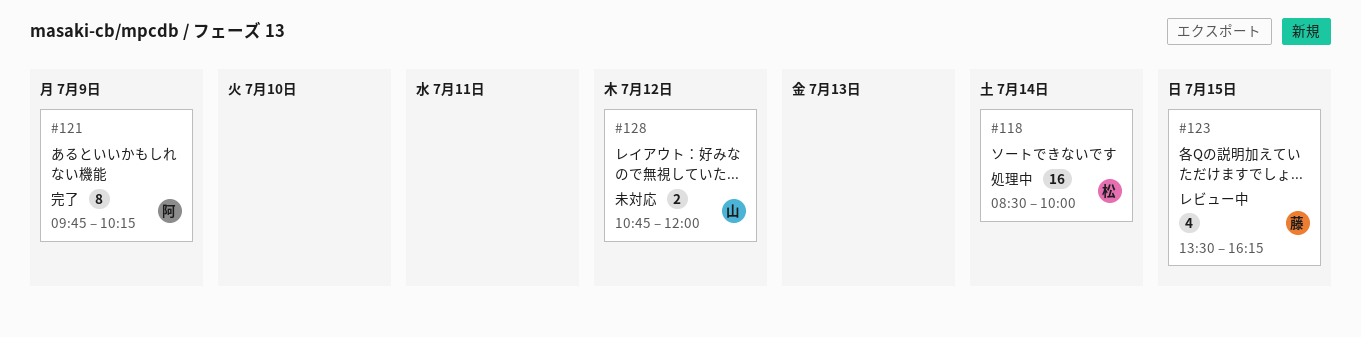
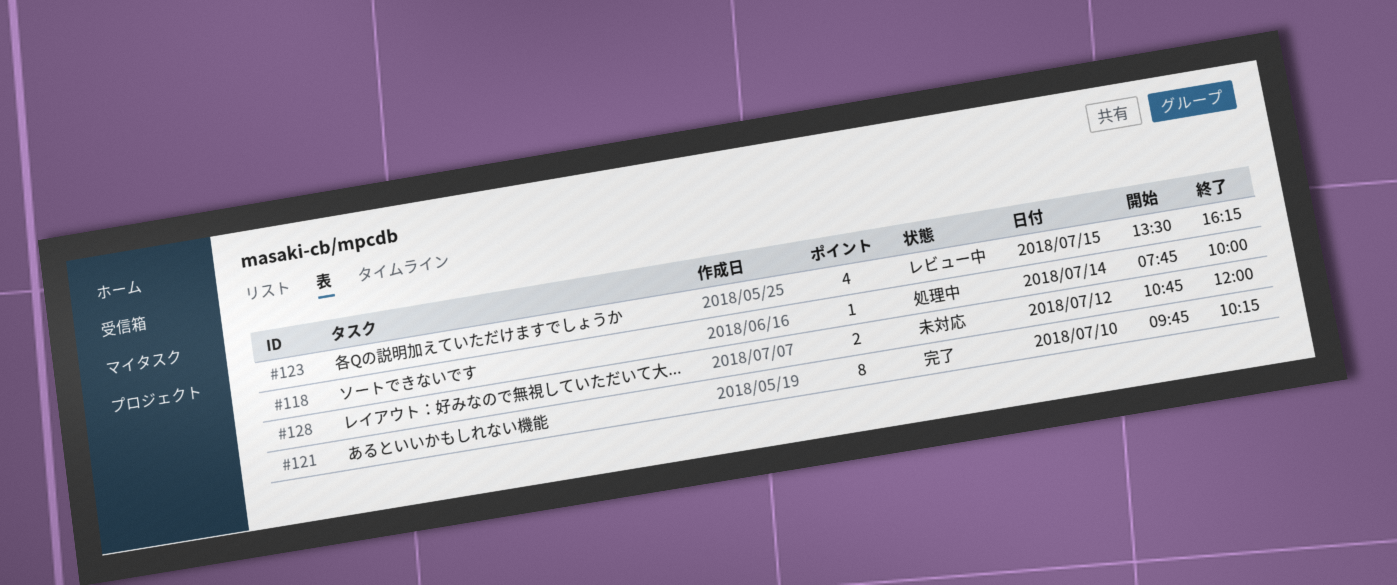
#118, estimate: 16 -> 1
#118, begins: 08:30 -> 07:45
#121, day: Jul 9 -> Jul 10

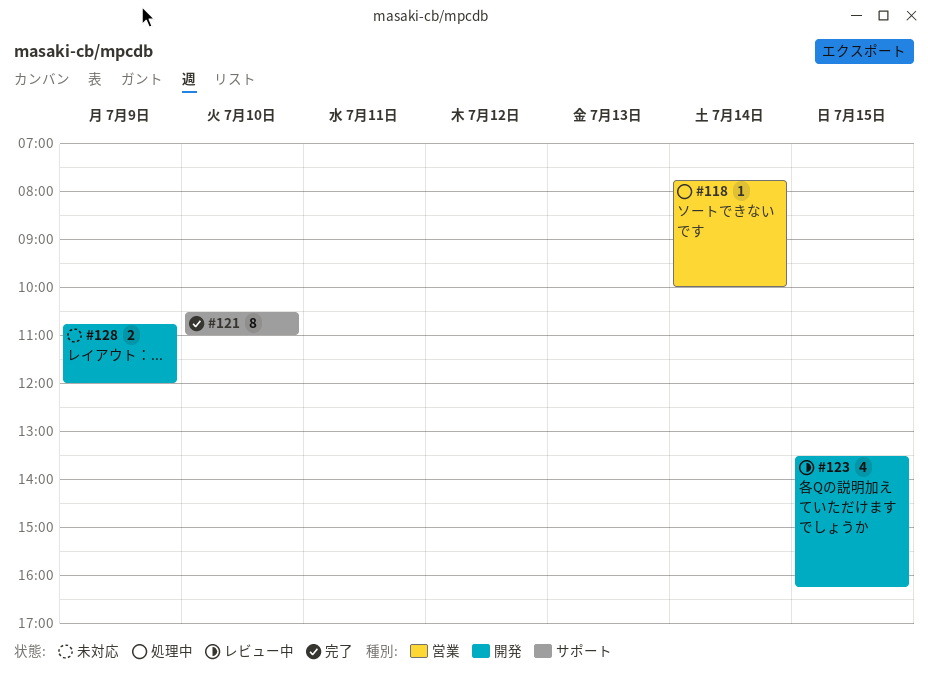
#121, begins: 09:45 -> 10:30
#121, ends: 10:15 -> 11:00
#128, day: Jul 12 -> Jul 9

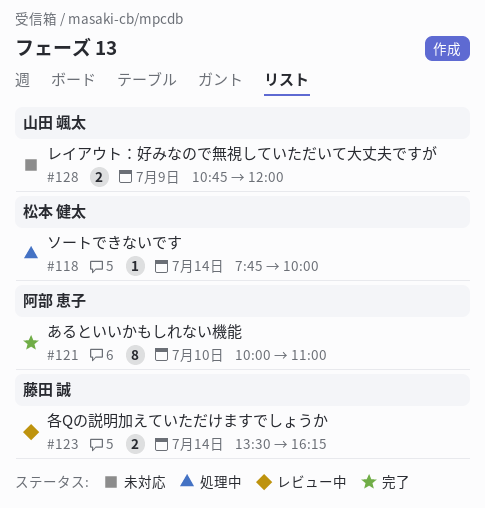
#121, begins: 10:30 -> 10:00
#123, estimate: 4 -> 2
#123, day: Jul 15 -> Jul 14

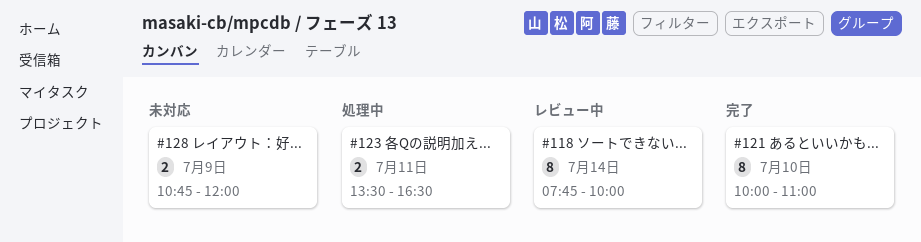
#118, status: 処理中 -> レビュー中
#118, estimate: 1 -> 8
#123, status: レビュー中 -> 処理中
#123, day: Jul 14 -> Jul 11
#123, ends: 16:15 -> 16:30

